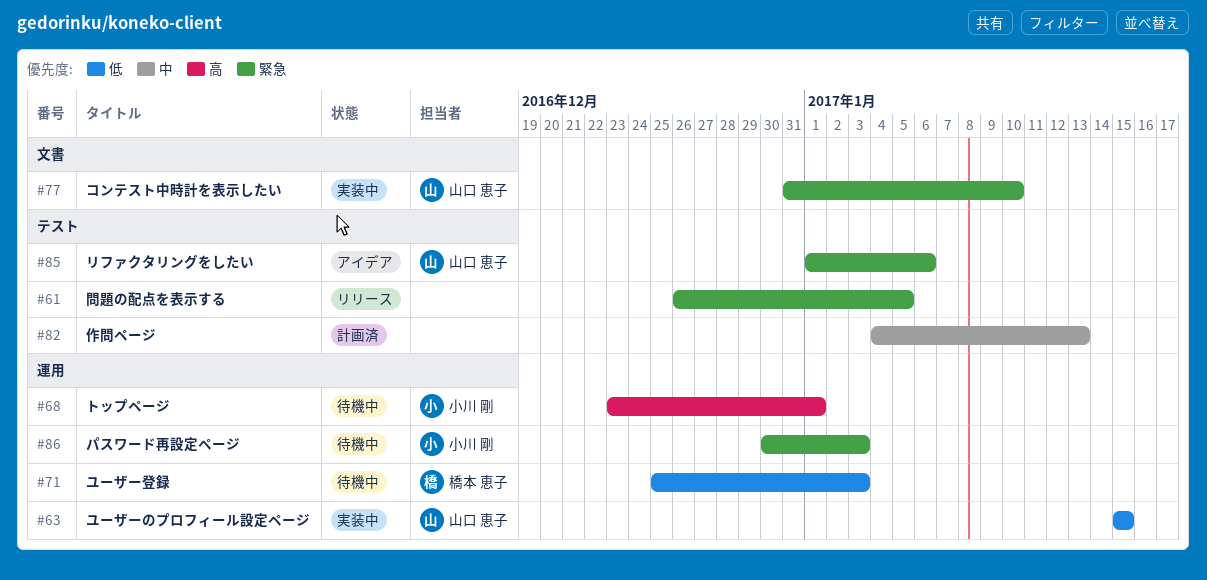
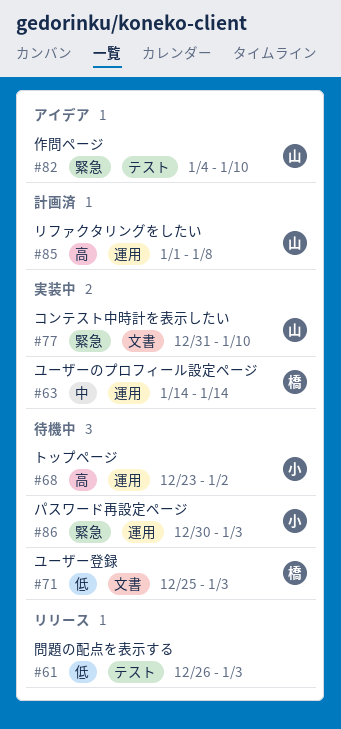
#61, priority: 緊急 -> 低
#61, due: Jan 5 -> Jan 3
#63, owner: 山口 恵子 -> 橋本 恵子
#63, priority: 低 -> 中
#63, start: Jan 15 -> Jan 14
#63, due: Jan 15 -> Jan 14
#68, due: Jan 1 -> Jan 2
#71, label: 運用 -> 文書
#82, status: 計画済 -> アイデア
#82, owner: none -> 山口 恵子
#82, priority: 中 -> 緊急
#82, due: Jan 13 -> Jan 10
#85, status: アイデア -> 計画済
#85, priority: 緊急 -> 高
#85, label: テスト -> 運用
#85, due: Jan 6 -> Jan 8

